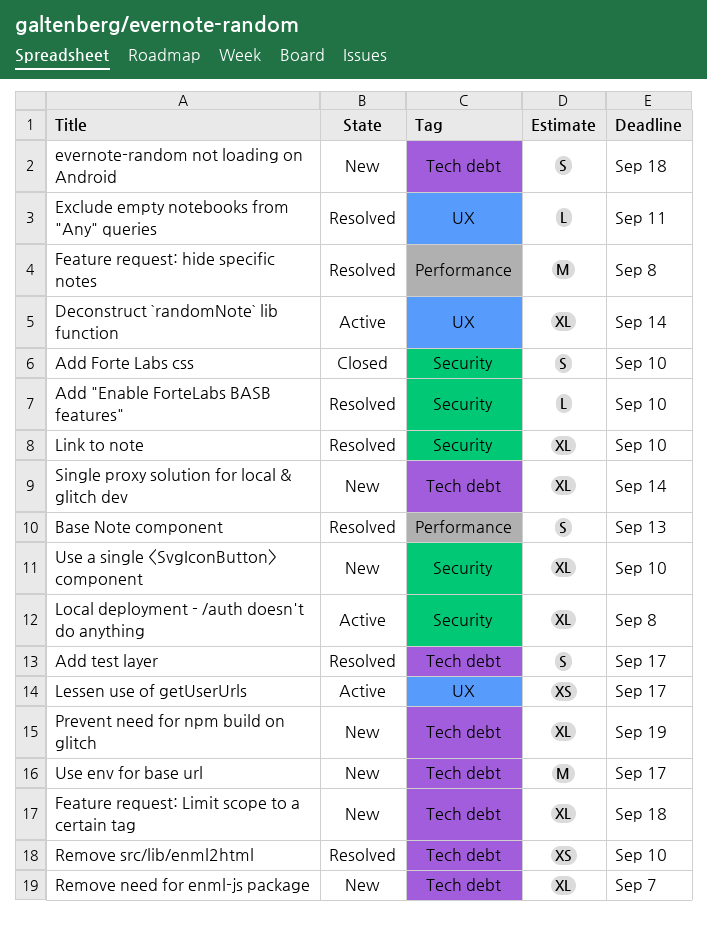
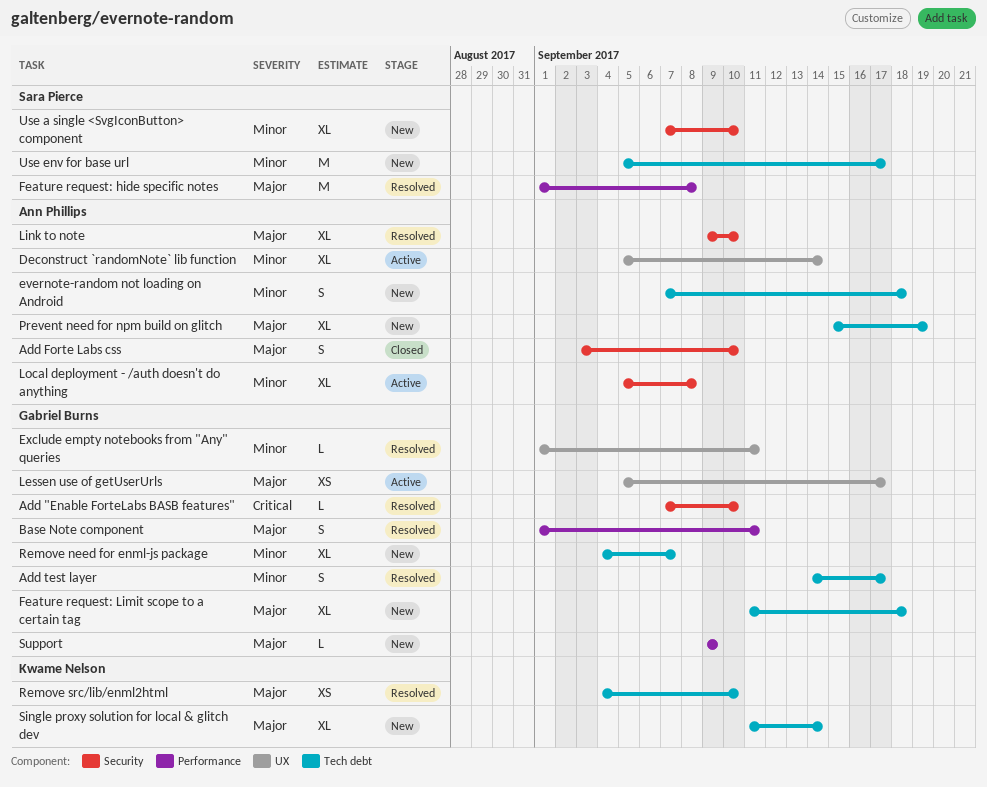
Base Note component, due: Sep 13 -> Sep 11
Support: none -> present

